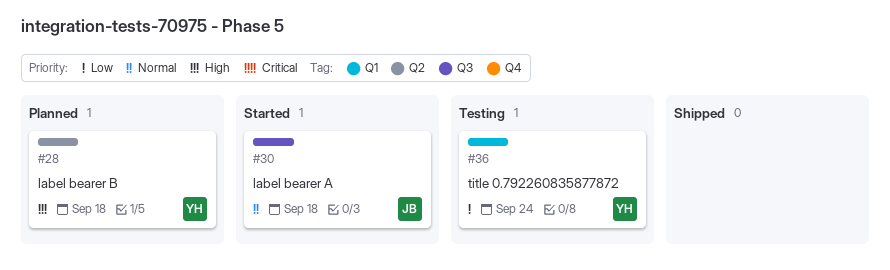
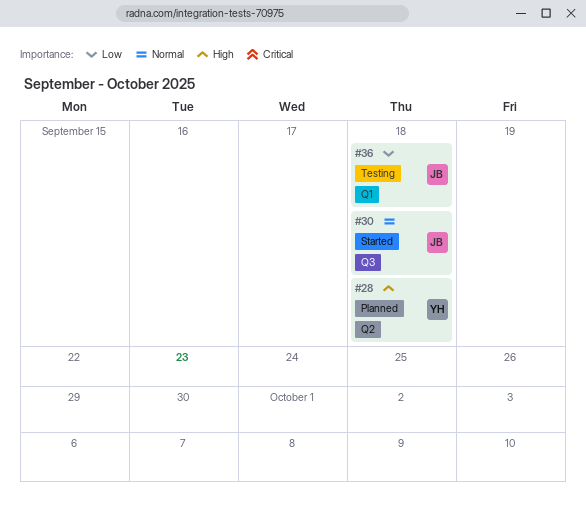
#36, owner: YH -> JB
#36, due: Sep 24 -> Sep 18

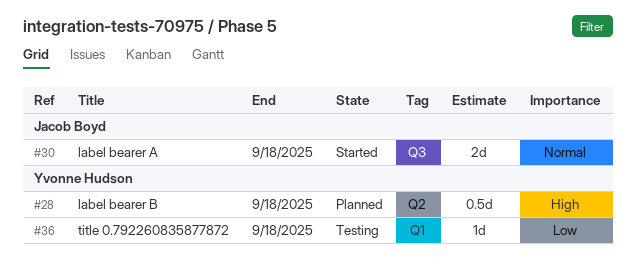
#36, owner: Jacob Boyd -> Yvonne Hudson

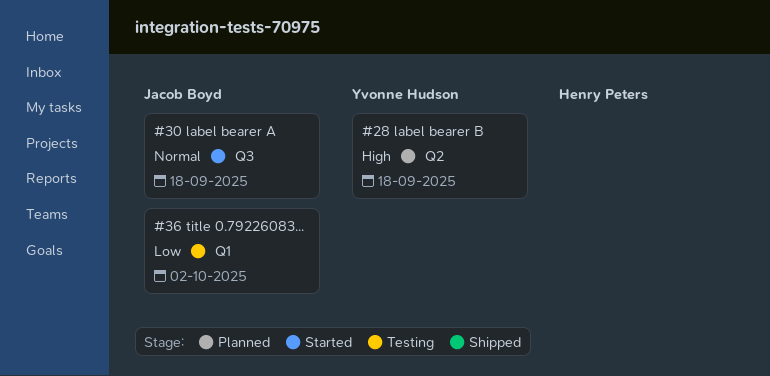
#36, owner: Yvonne Hudson -> Jacob Boyd
#36, due: Sep 18 -> Oct 2

